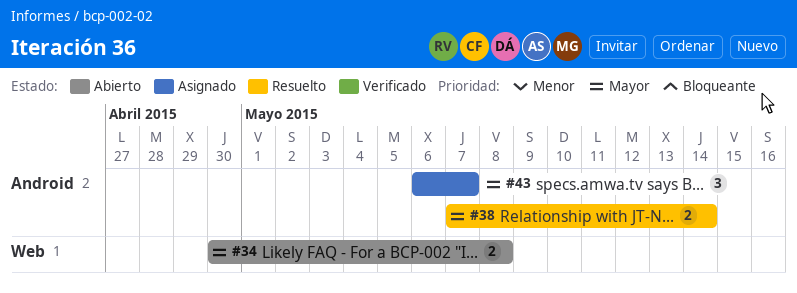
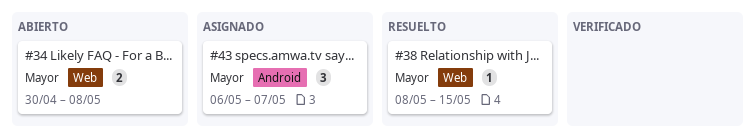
#38, label: Android -> Web
#38, estimate: 2 -> 1
#38, start: May 7 -> May 8
#38, due: May 14 -> May 15

